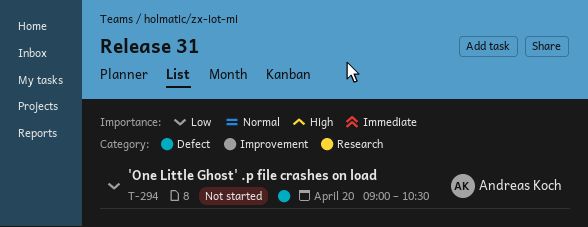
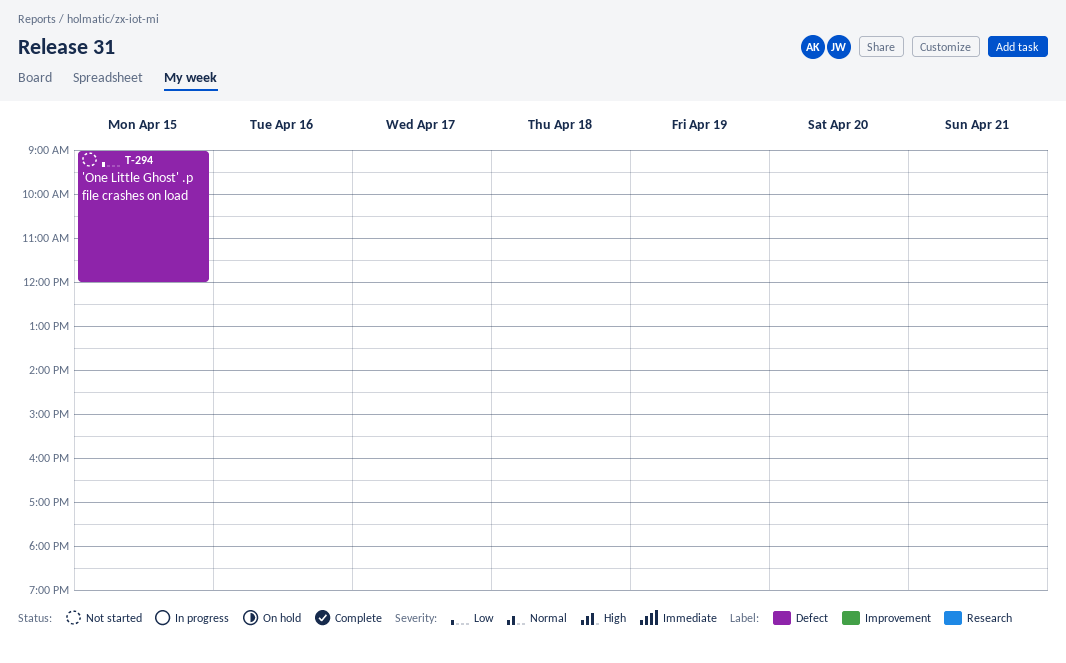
T-294, day: Apr 20 -> Apr 15
T-294, ends: 10:30 -> 12:00

